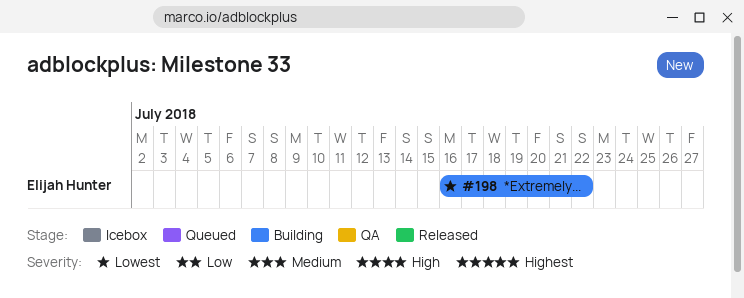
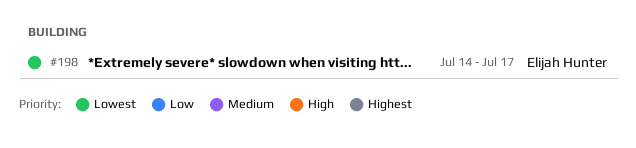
#198, start: Jul 16 -> Jul 14
#198, due: Jul 22 -> Jul 17

